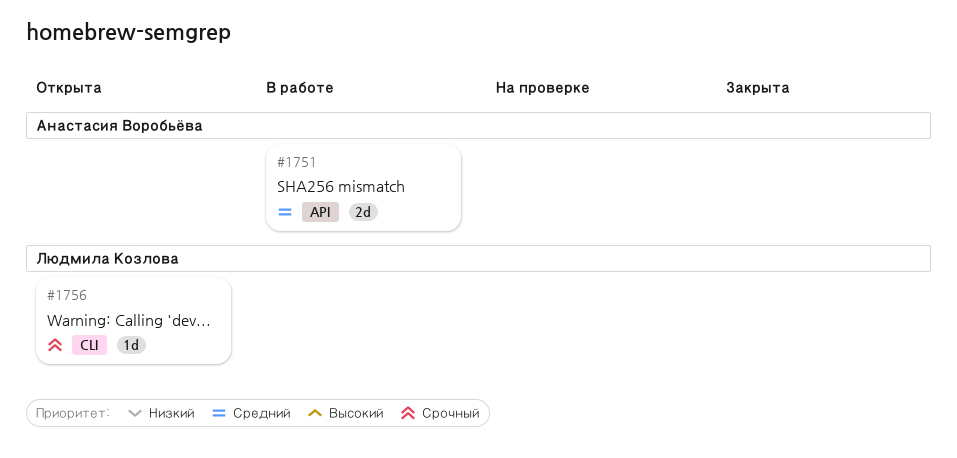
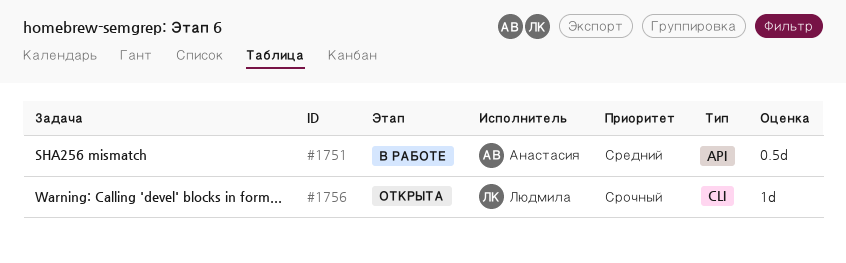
#1751, estimate: 2d -> 0.5d

